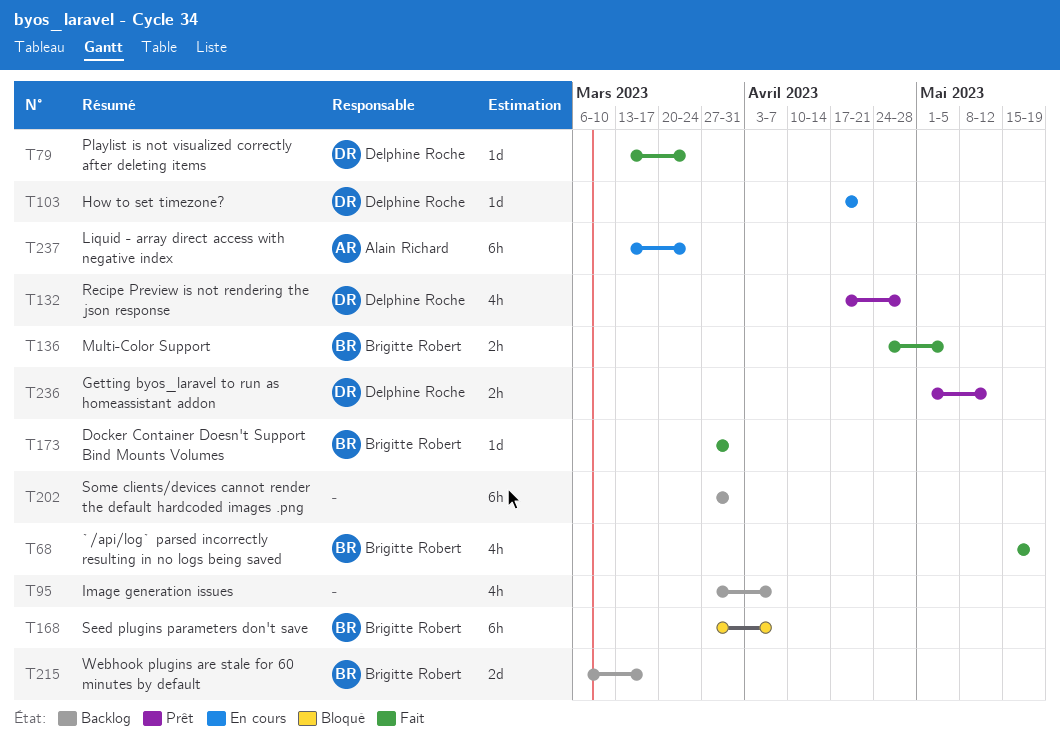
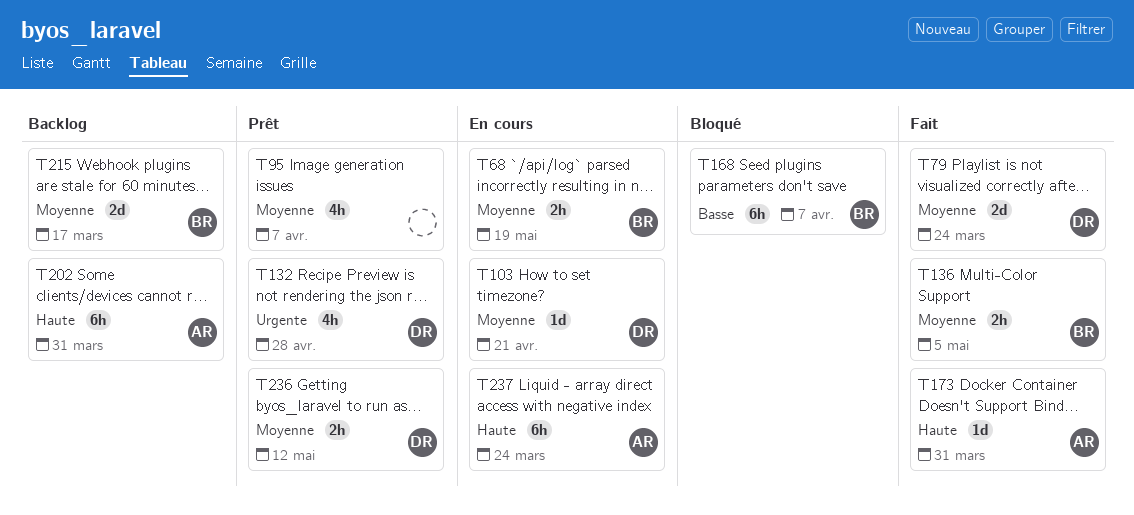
T68, status: Fait -> En cours
T68, estimate: 4h -> 2h
T79, estimate: 1d -> 2d
T95, status: Backlog -> Prêt
T173, owner: Brigitte Robert -> Alain Richard
T202, owner: none -> Alain Richard

